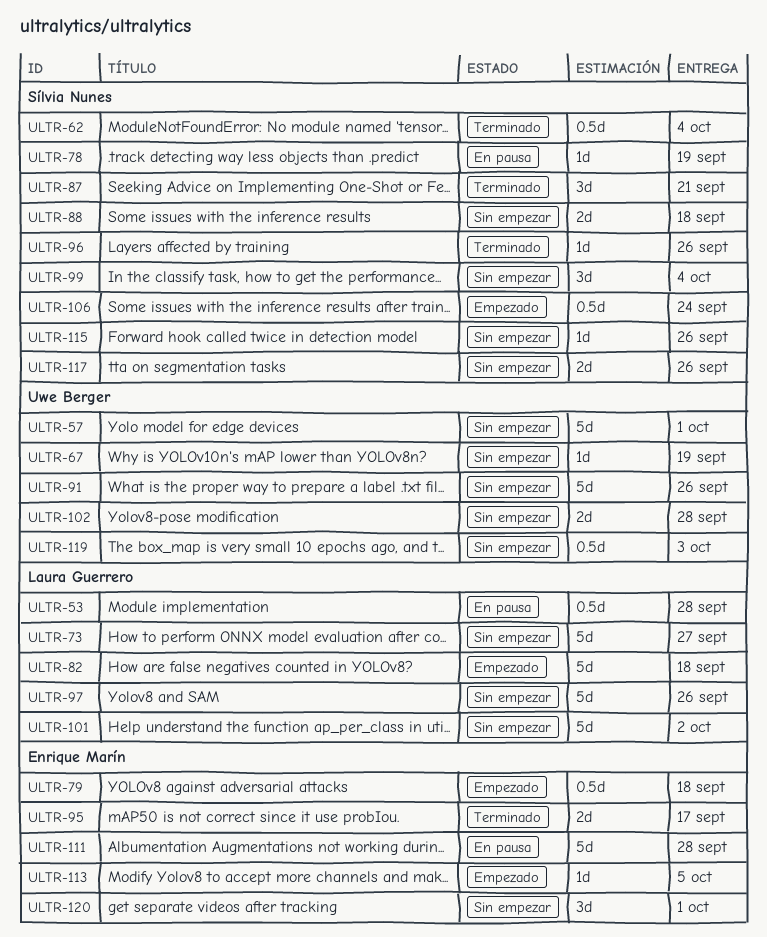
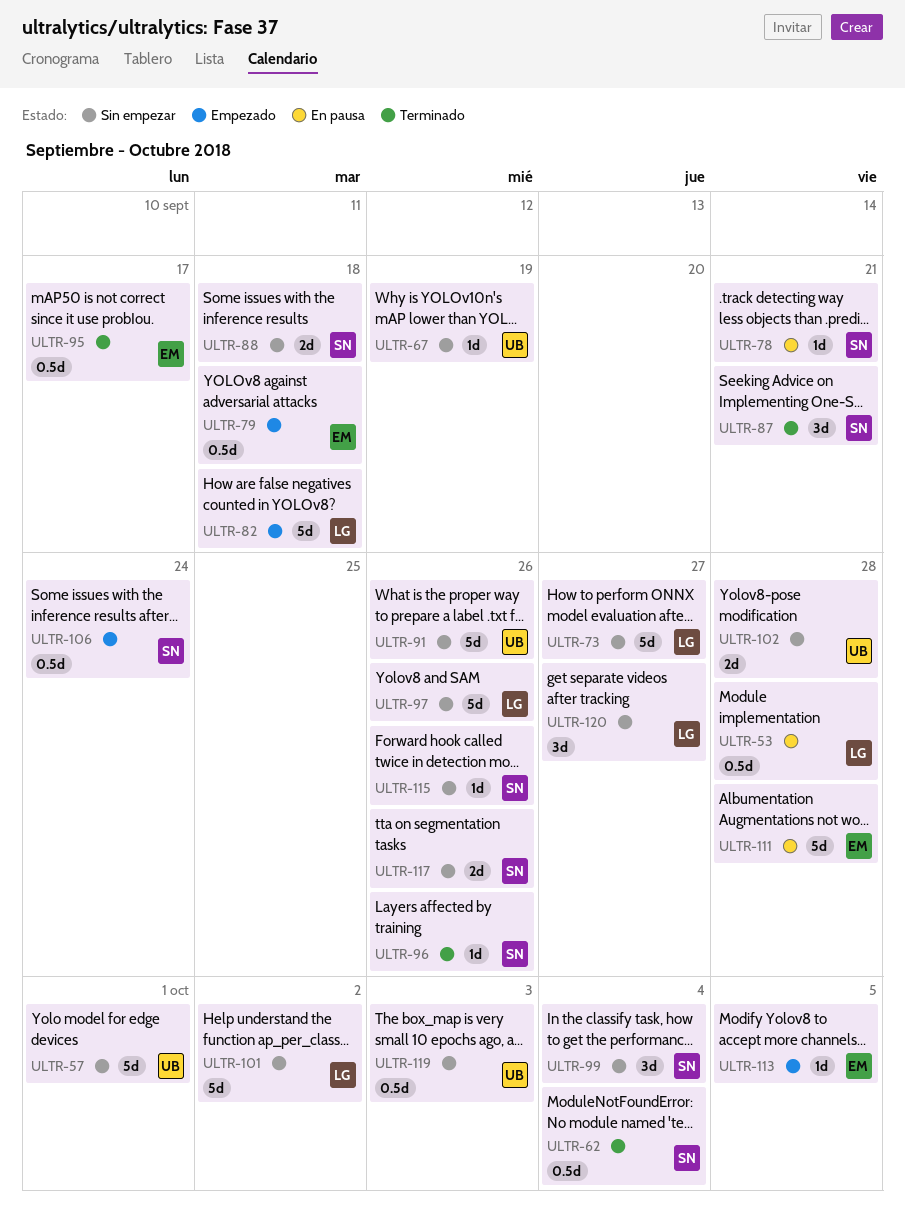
ULTR-78, due: Sep 19 -> Sep 21
ULTR-95, estimate: 2d -> 0.5d
ULTR-120, owner: Enrique Marín -> Laura Guerrero
ULTR-120, due: Oct 1 -> Sep 27

